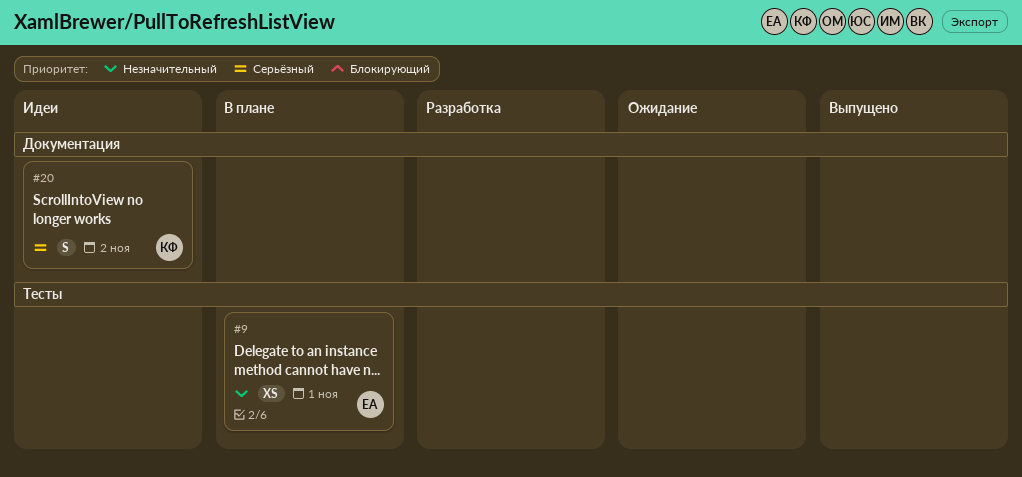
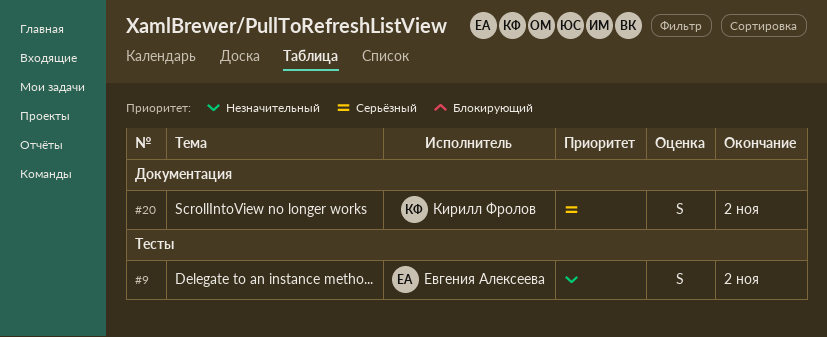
#9, estimate: XS -> S
#9, due: Nov 1 -> Nov 2

